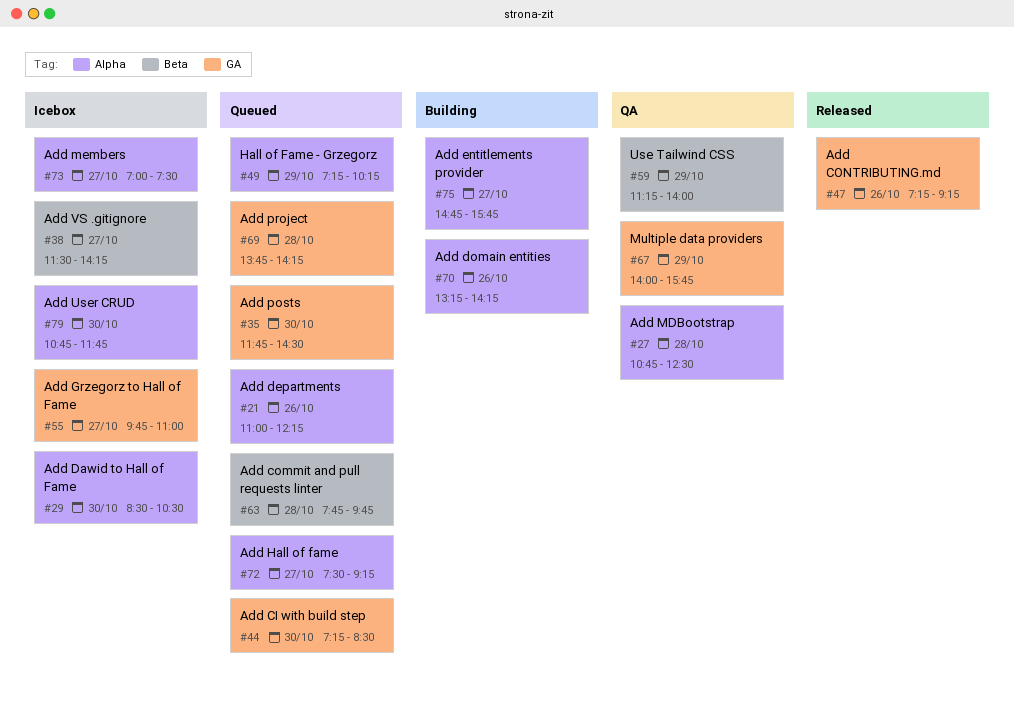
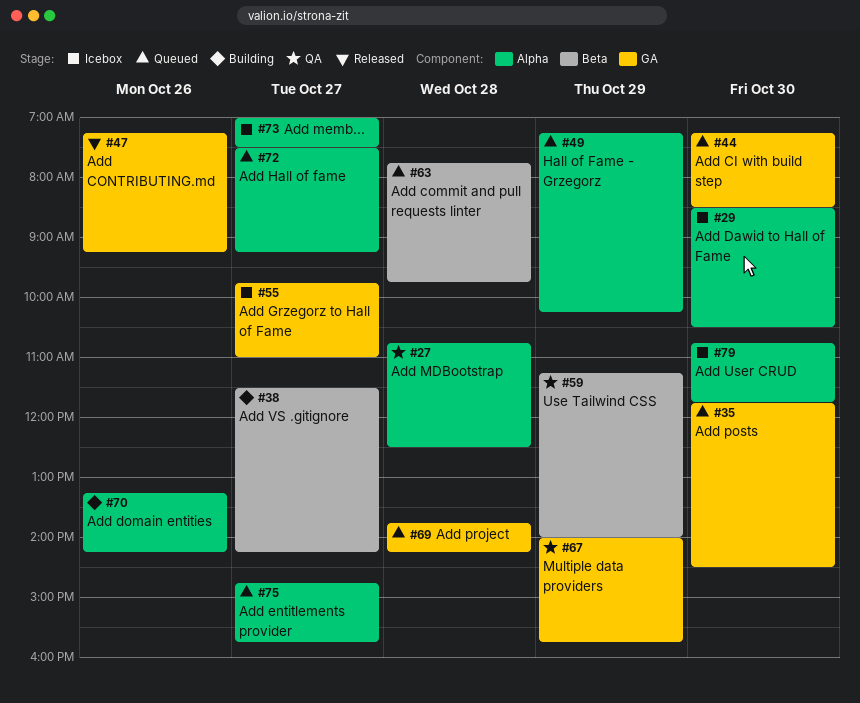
#21: present -> none
#38, status: Icebox -> Building
#75, status: Building -> Queued

